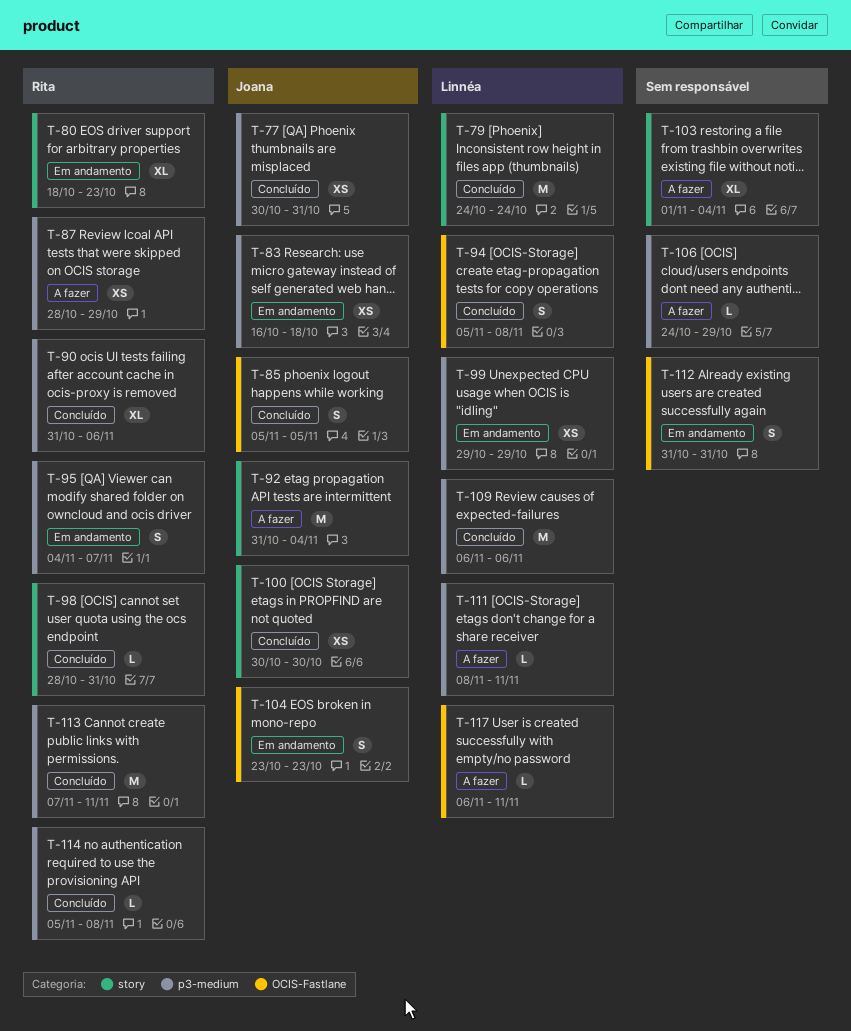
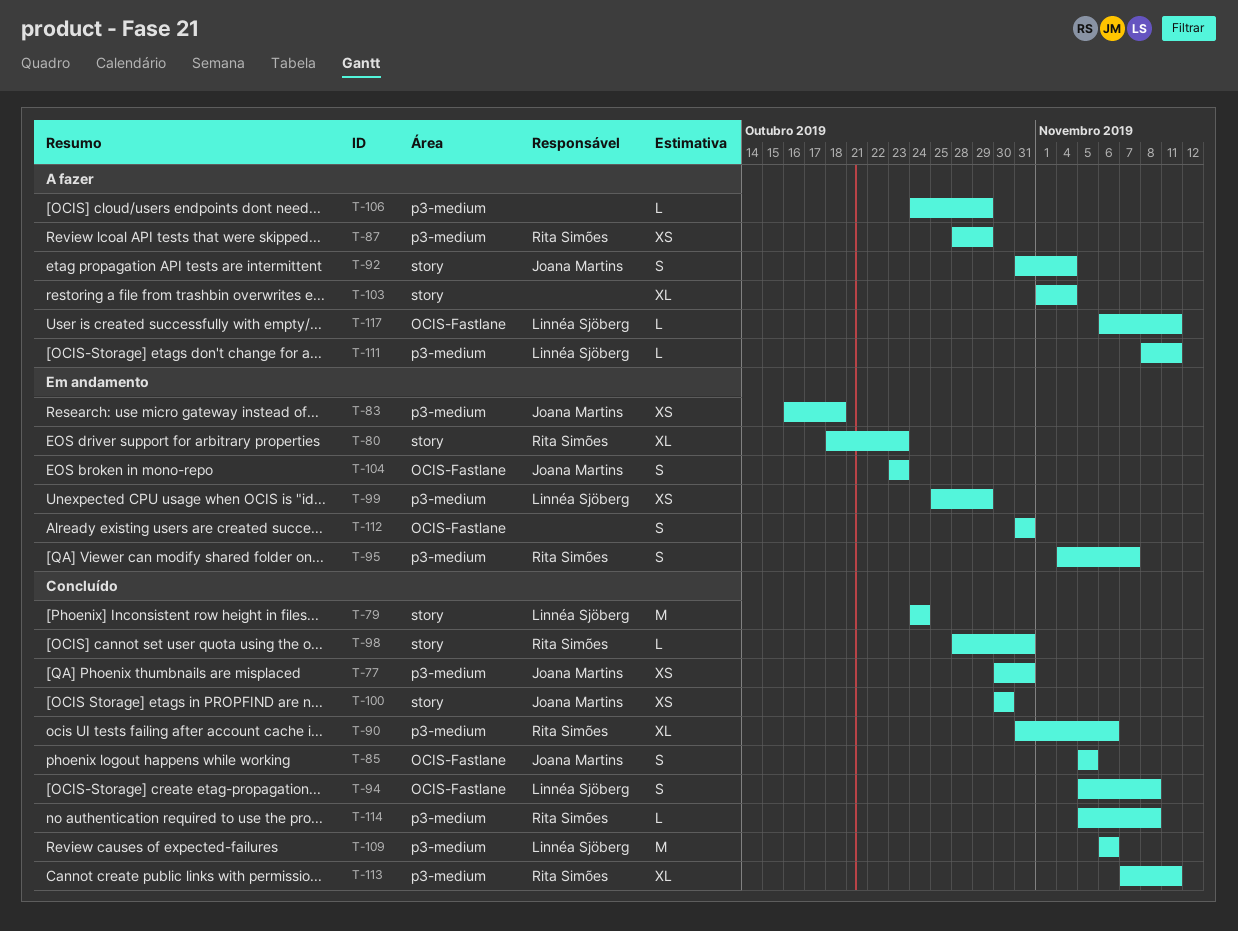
T-92, estimate: M -> S
T-99, start: Oct 29 -> Oct 25
T-113, estimate: M -> XL

